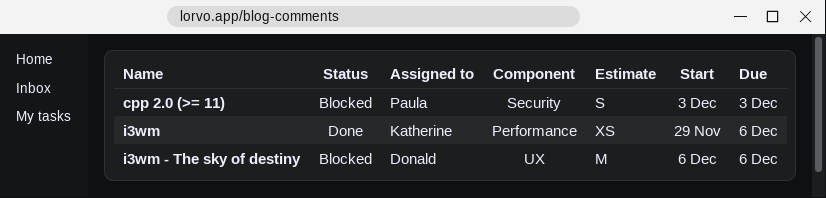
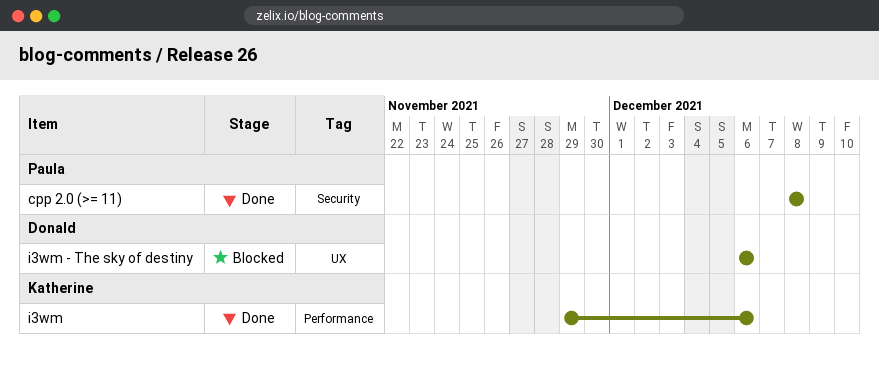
cpp 2.0 (>= 11), status: Blocked -> Done
cpp 2.0 (>= 11), start: Dec 3 -> Dec 8
cpp 2.0 (>= 11), due: Dec 3 -> Dec 8

